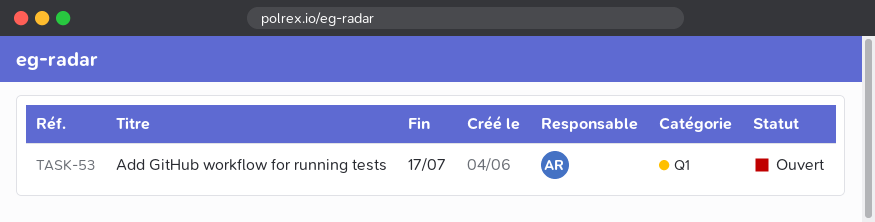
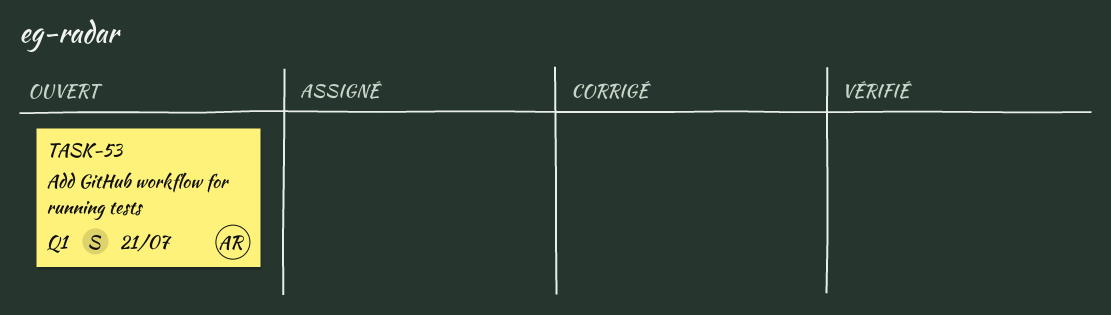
TASK-53, due: Jul 17 -> Jul 21

